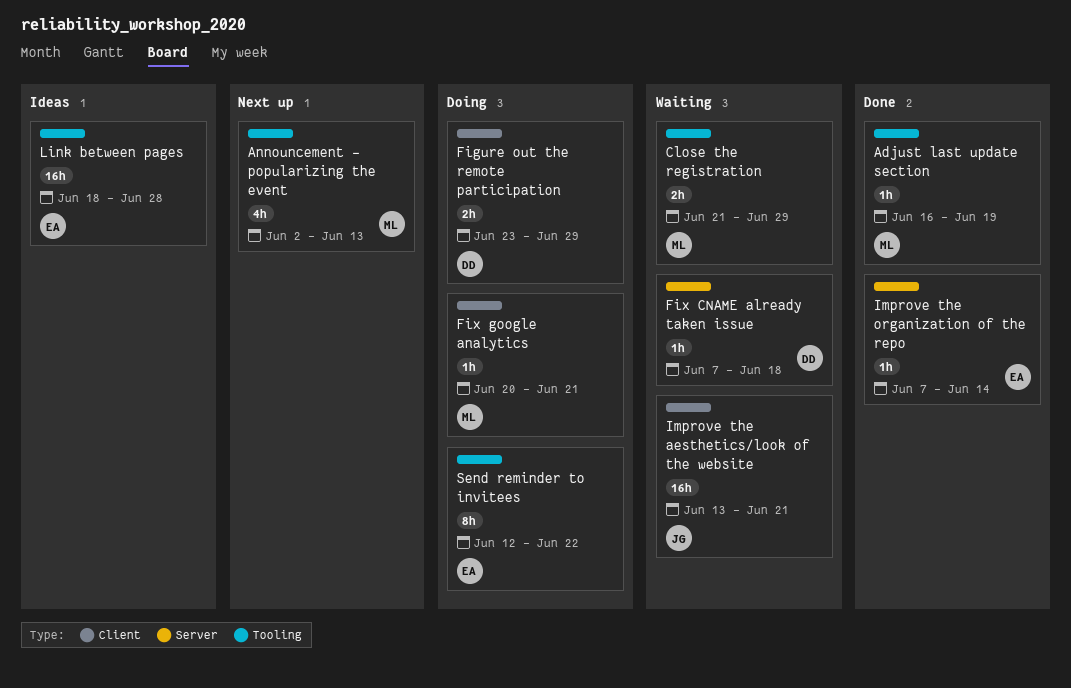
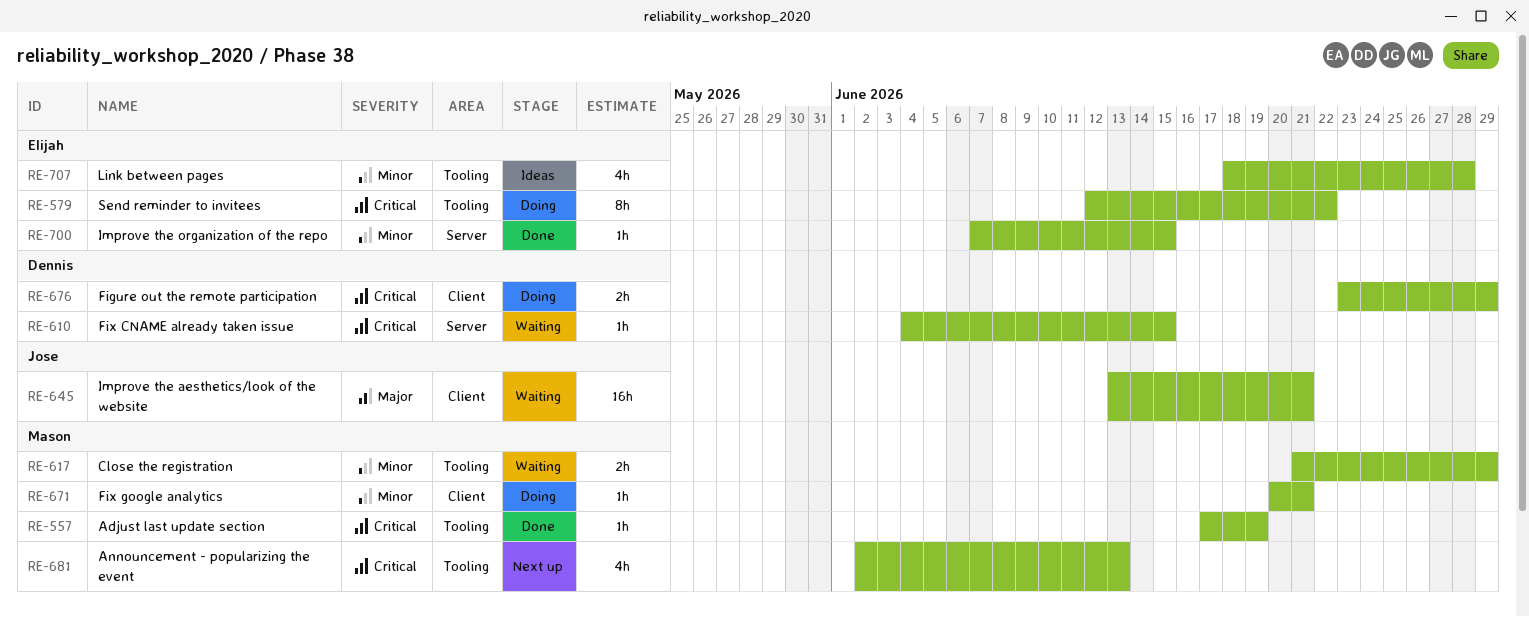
Adjust last update section, start: Jun 16 -> Jun 17
Fix CNAME already taken issue, start: Jun 7 -> Jun 4
Fix CNAME already taken issue, due: Jun 18 -> Jun 15
Improve the organization of the repo, due: Jun 14 -> Jun 15
Link between pages, estimate: 16h -> 4h

